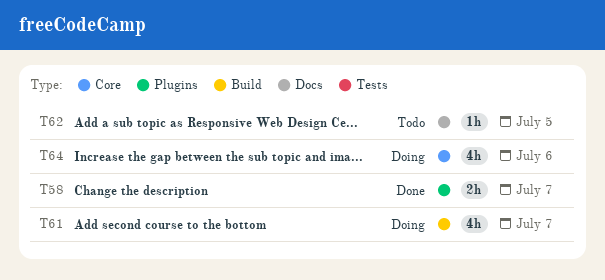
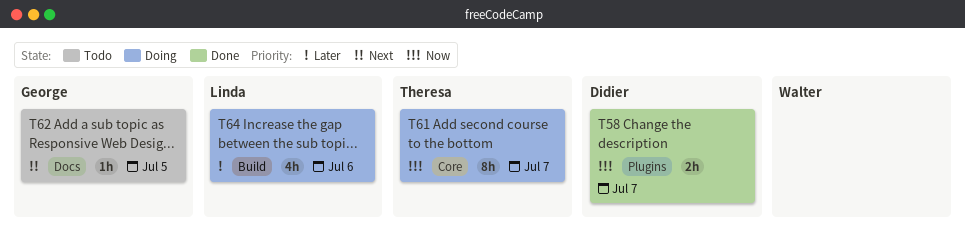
T61, label: Build -> Core
T61, estimate: 4h -> 8h
T64, label: Core -> Build

